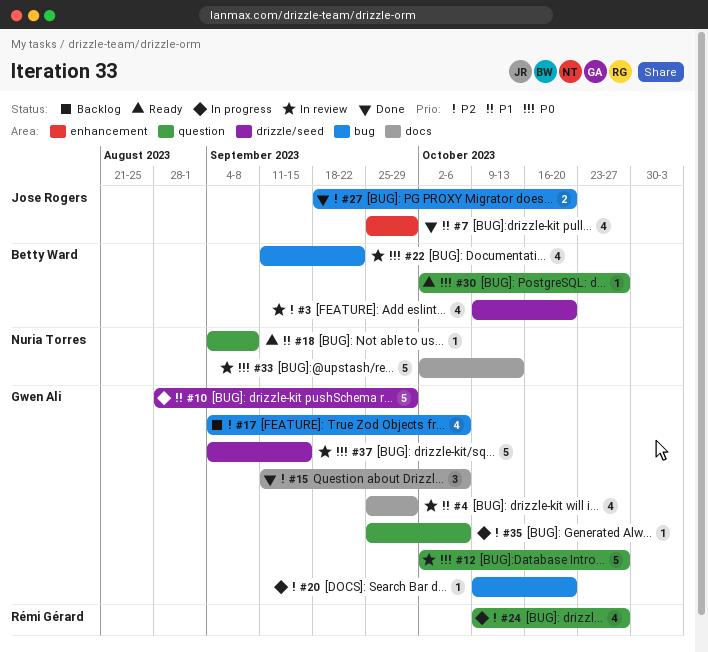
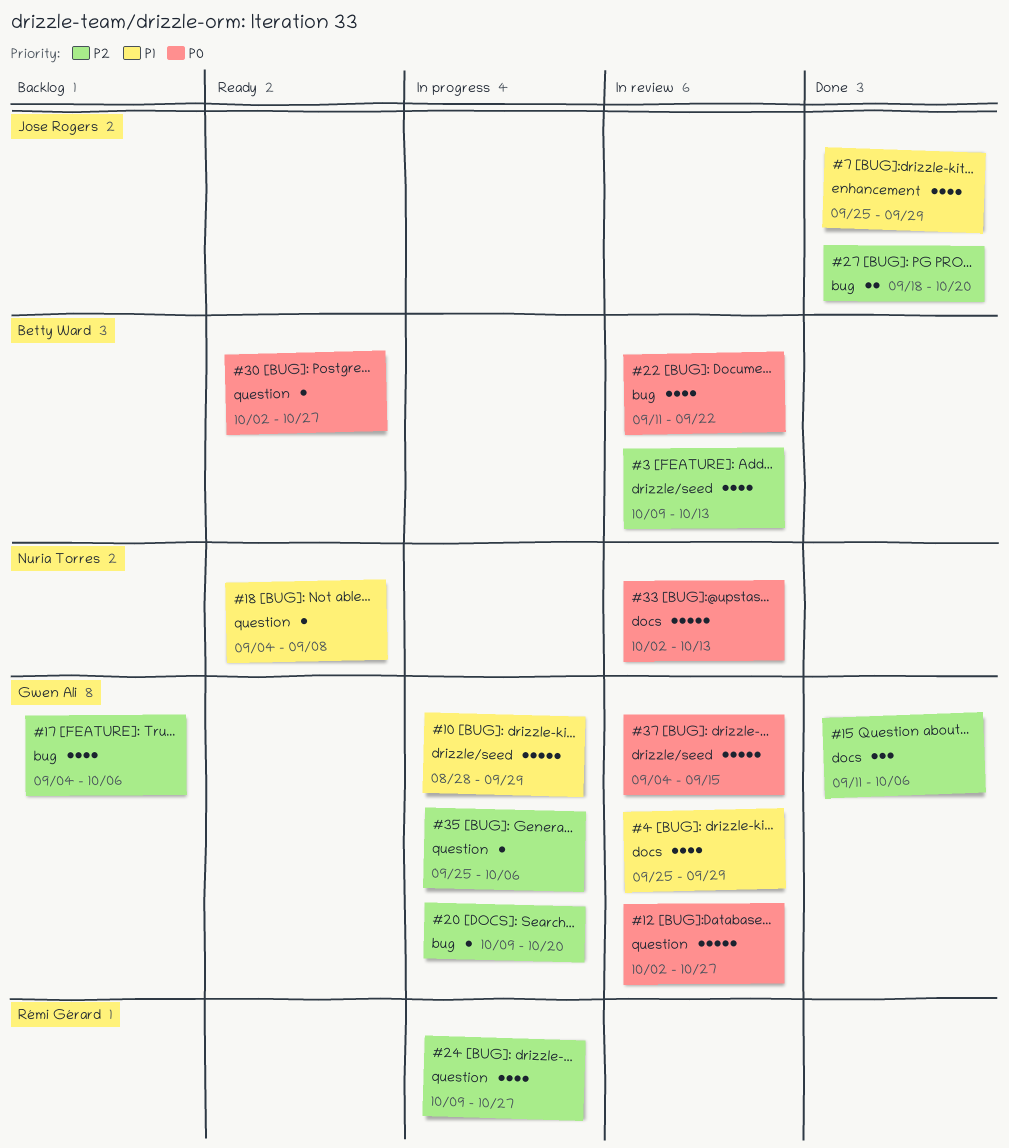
#3, due: Oct 20 -> Oct 13

